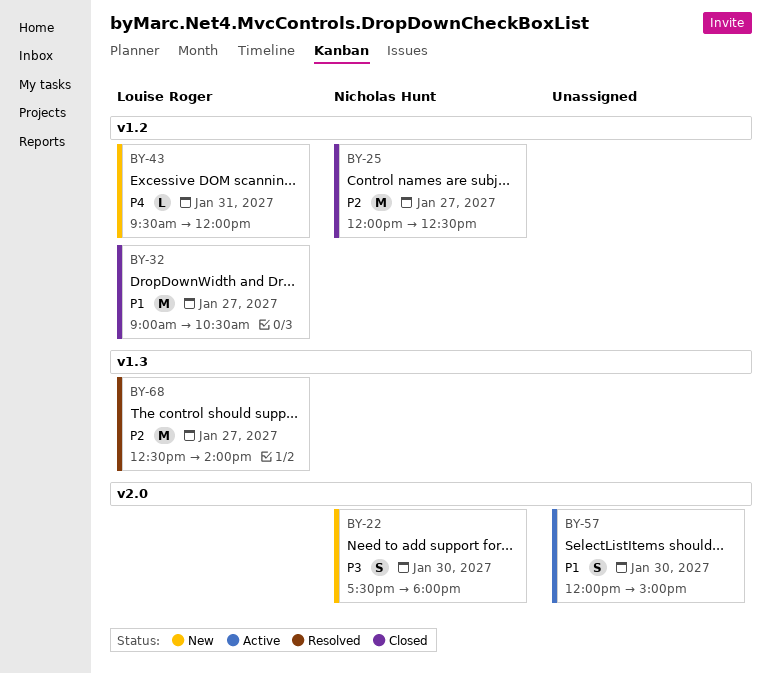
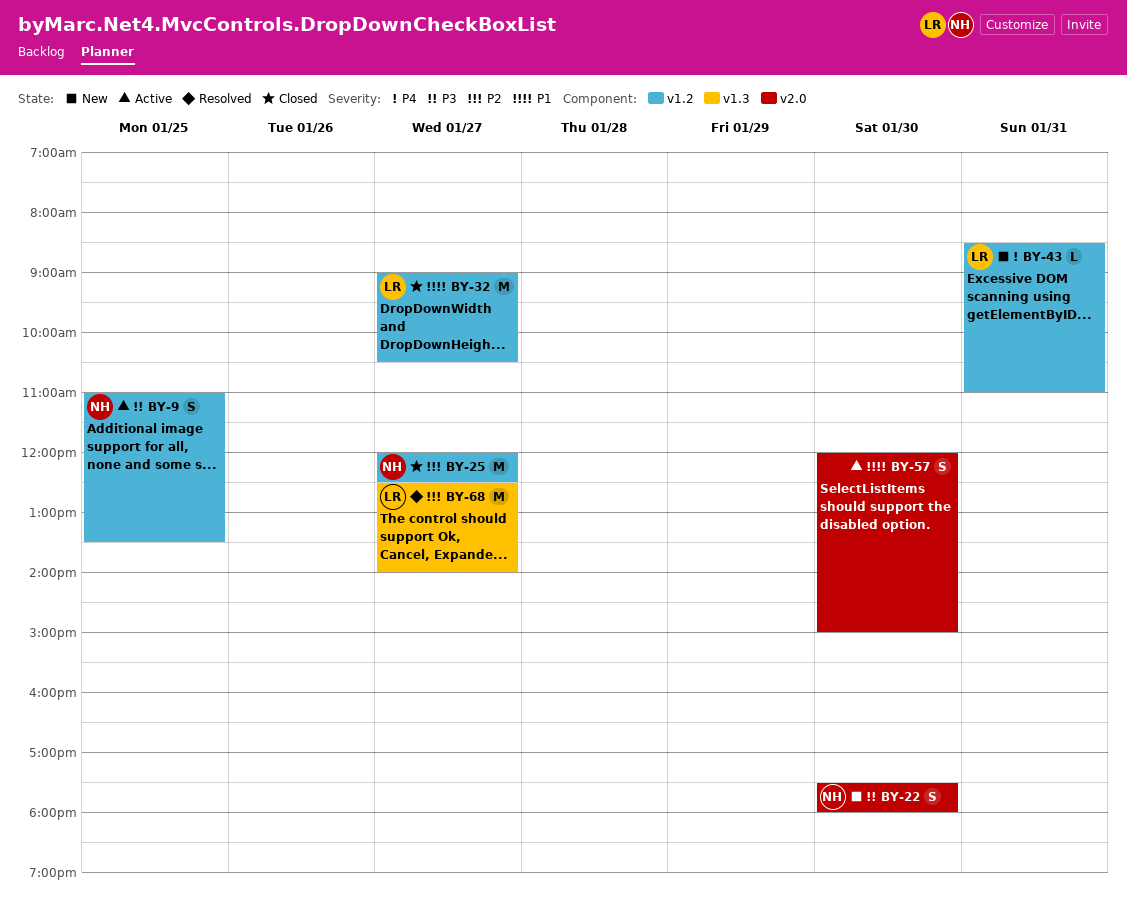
BY-9: none -> present
BY-43, begins: 09:30 -> 08:30
BY-43, ends: 12:00 -> 11:00

